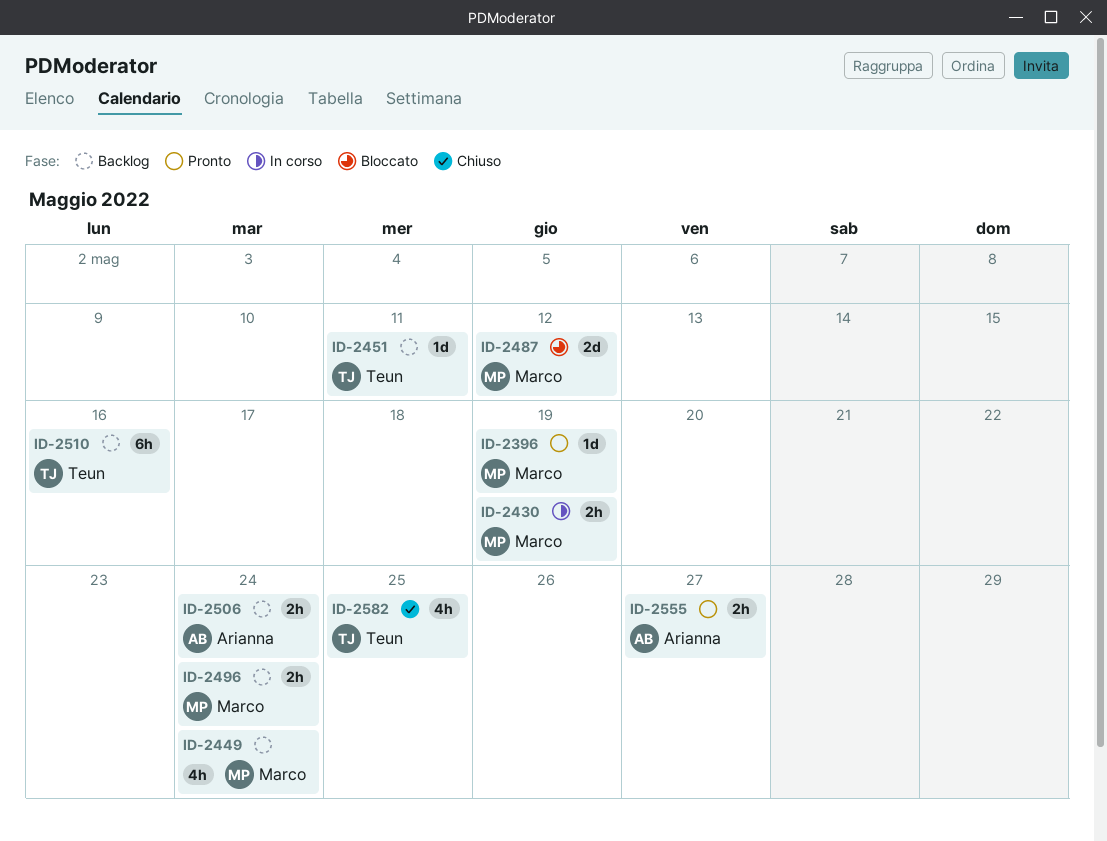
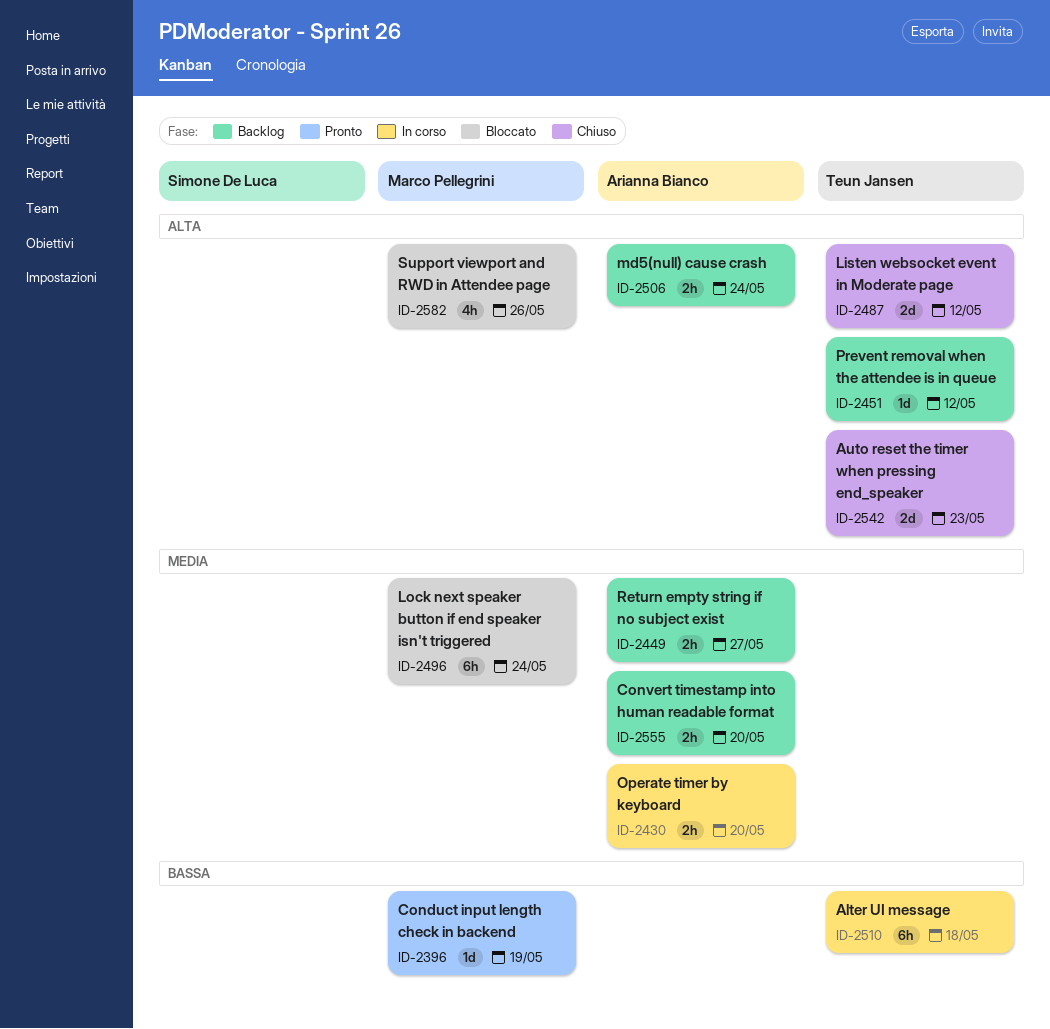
ID-2430, owner: Marco Pellegrini -> Arianna Bianco
ID-2430, due: May 19 -> May 20
ID-2449, owner: Marco Pellegrini -> Arianna Bianco
ID-2449, estimate: 4h -> 2h
ID-2449, due: May 24 -> May 27
ID-2451, due: May 11 -> May 12
ID-2487, status: Bloccato -> Chiuso
ID-2487, owner: Marco Pellegrini -> Teun Jansen
ID-2496, status: Backlog -> Bloccato
ID-2496, estimate: 2h -> 6h
ID-2510, status: Backlog -> In corso
ID-2510, due: May 16 -> May 18
ID-2542: none -> present
ID-2555, status: Pronto -> Backlog
ID-2555, due: May 27 -> May 20
ID-2582, status: Chiuso -> Bloccato
ID-2582, owner: Teun Jansen -> Marco Pellegrini
ID-2582, due: May 25 -> May 26

